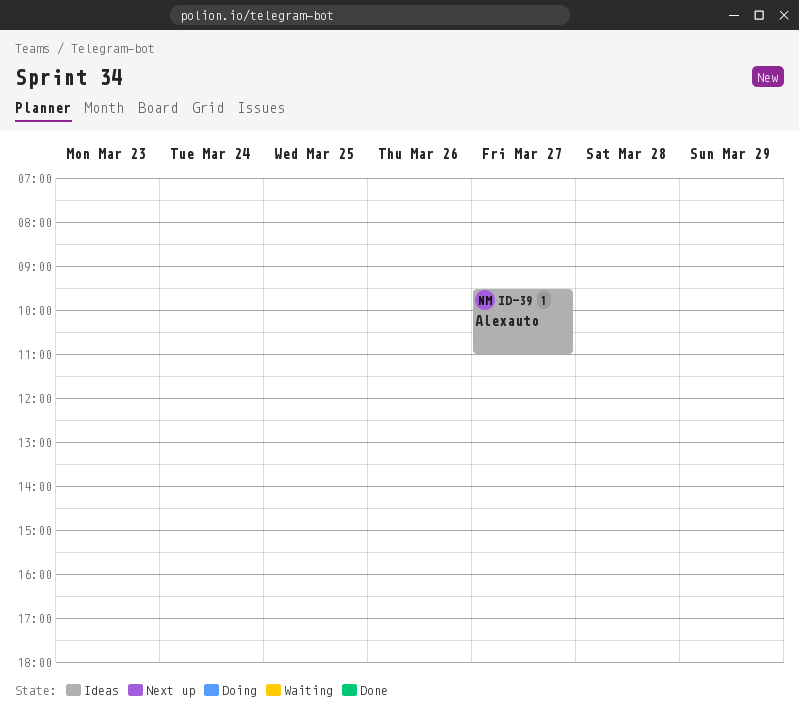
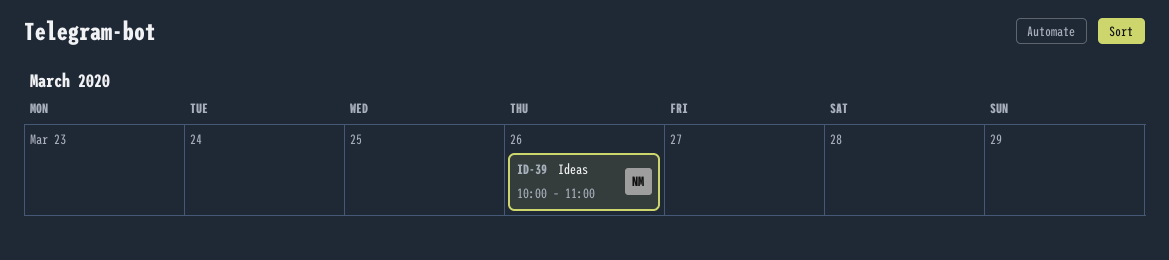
ID-39, day: Mar 27 -> Mar 26
ID-39, begins: 09:30 -> 10:00

